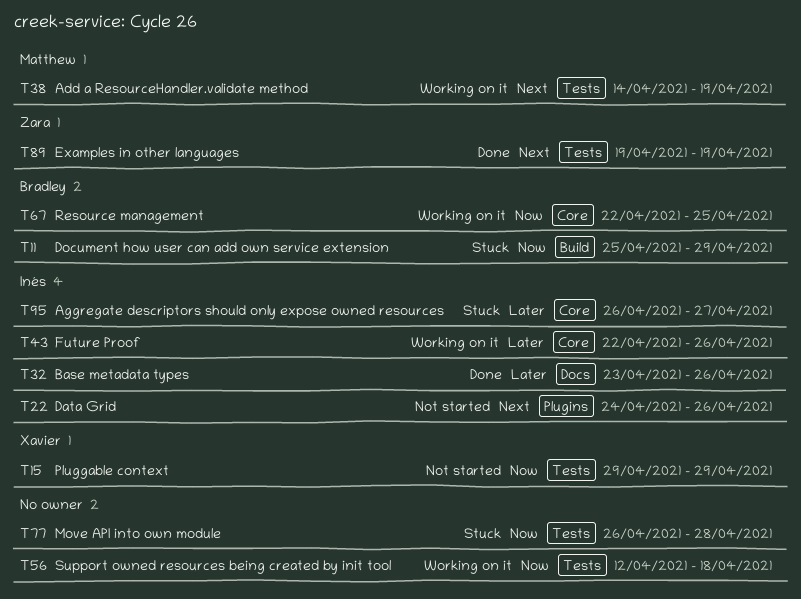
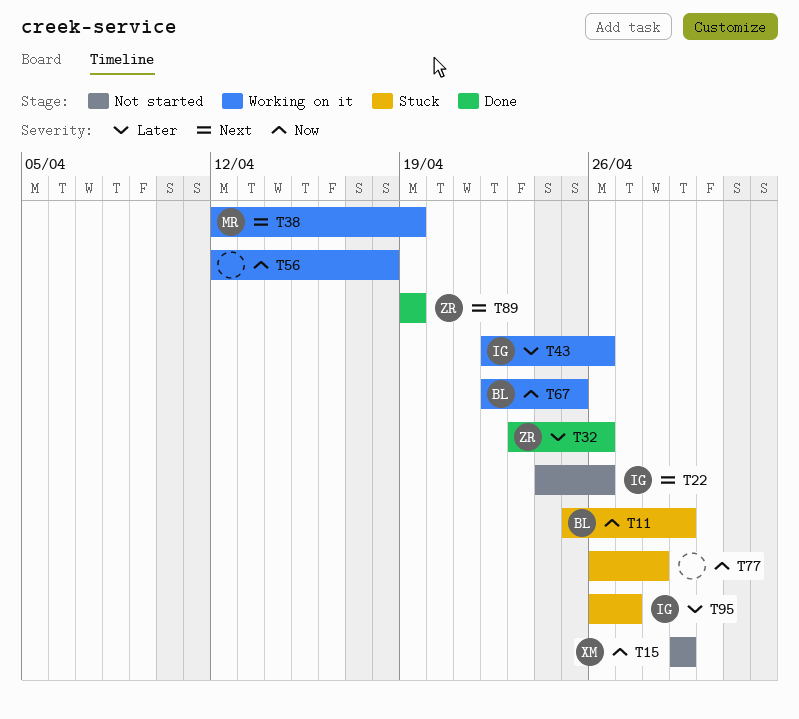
T32, owner: Inés -> Zara
T38, start: Apr 14 -> Apr 12

